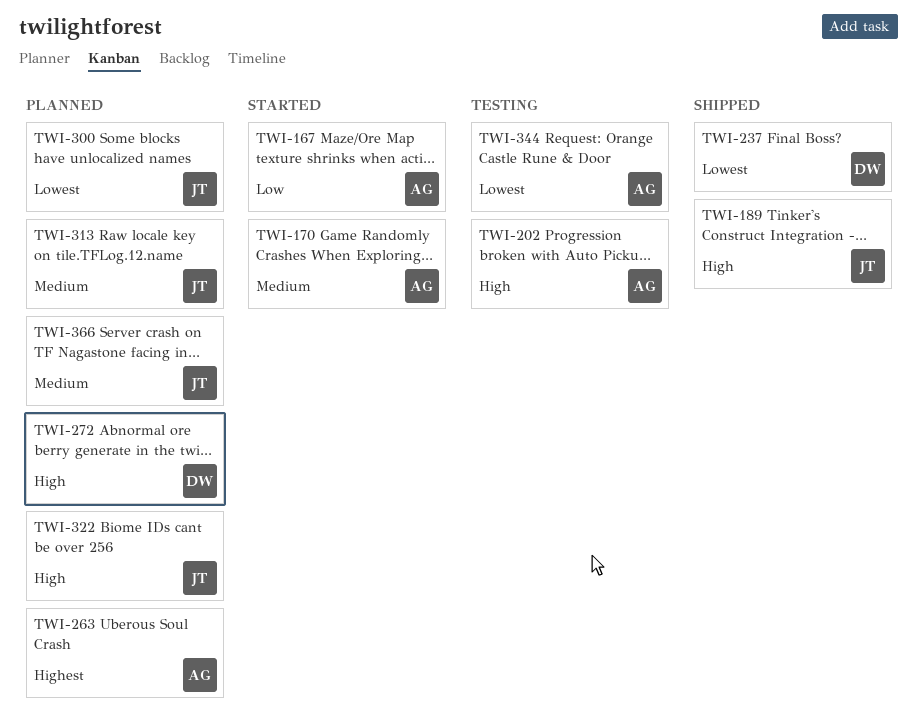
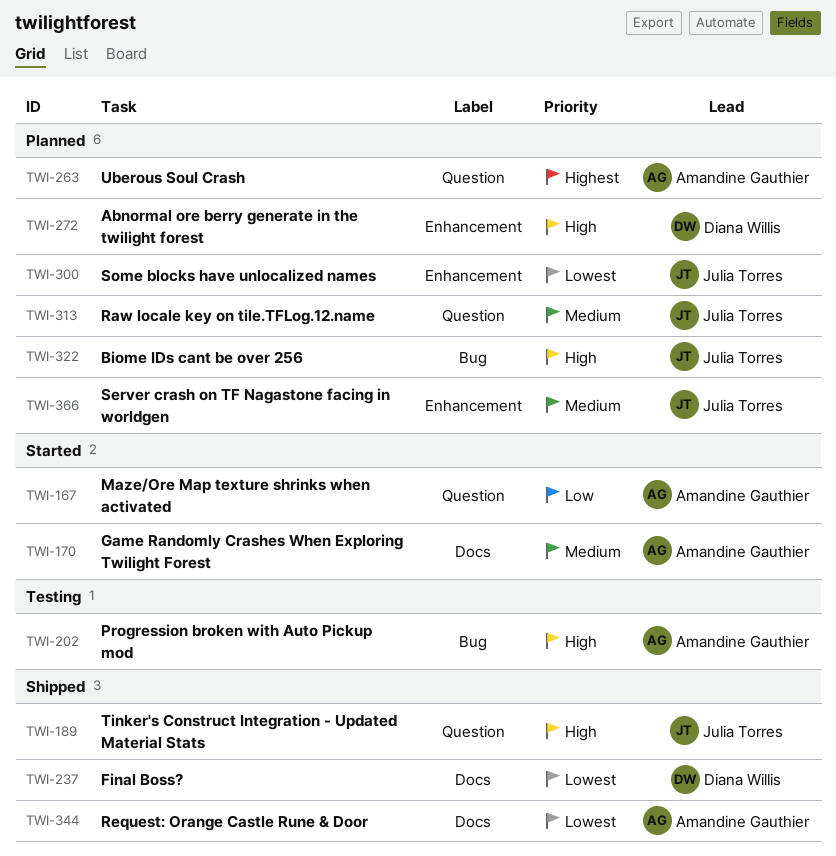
TWI-344, status: Testing -> Shipped

